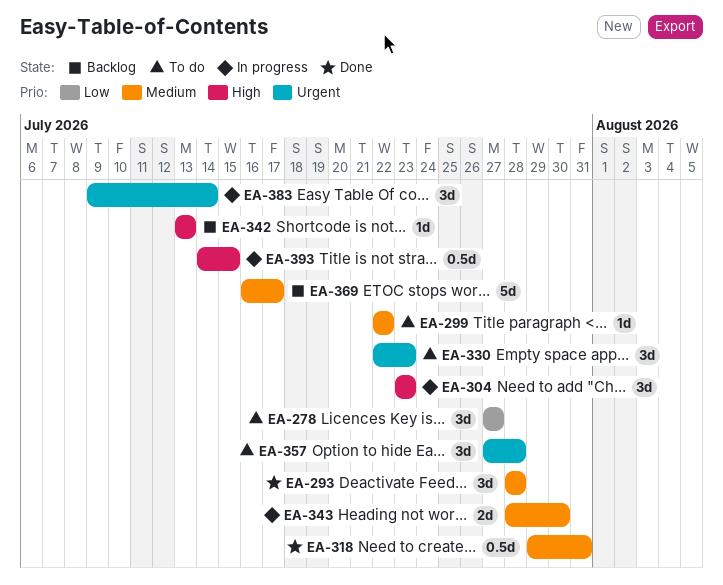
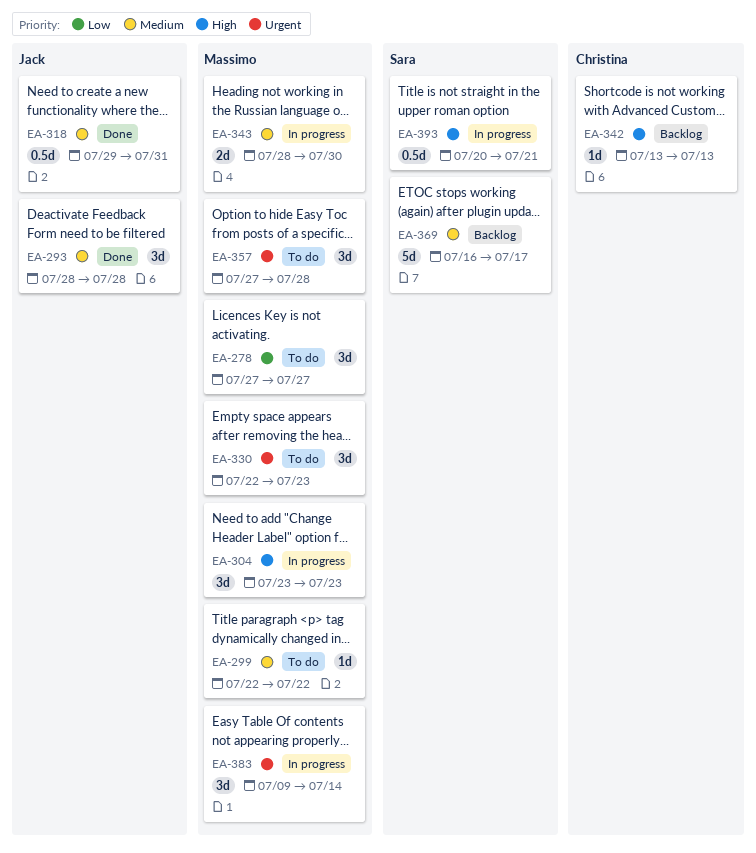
EA-393, start: Jul 14 -> Jul 20
EA-393, due: Jul 15 -> Jul 21

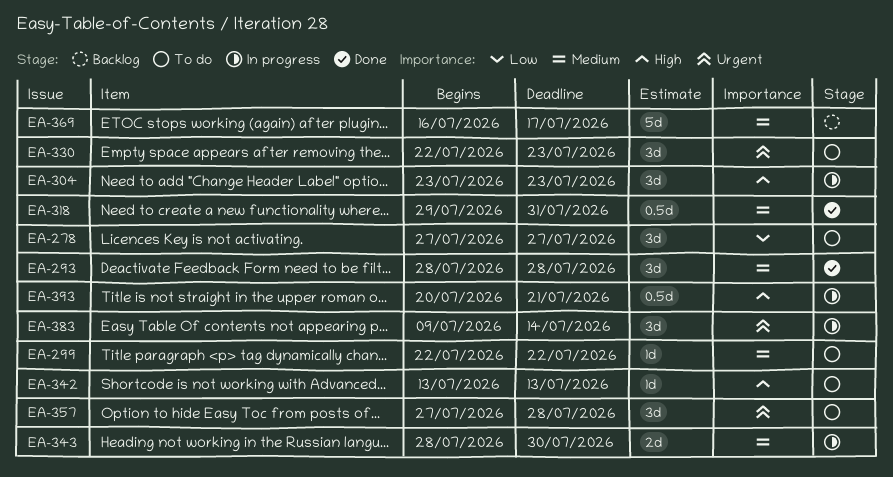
EA-342, status: Backlog -> To do

